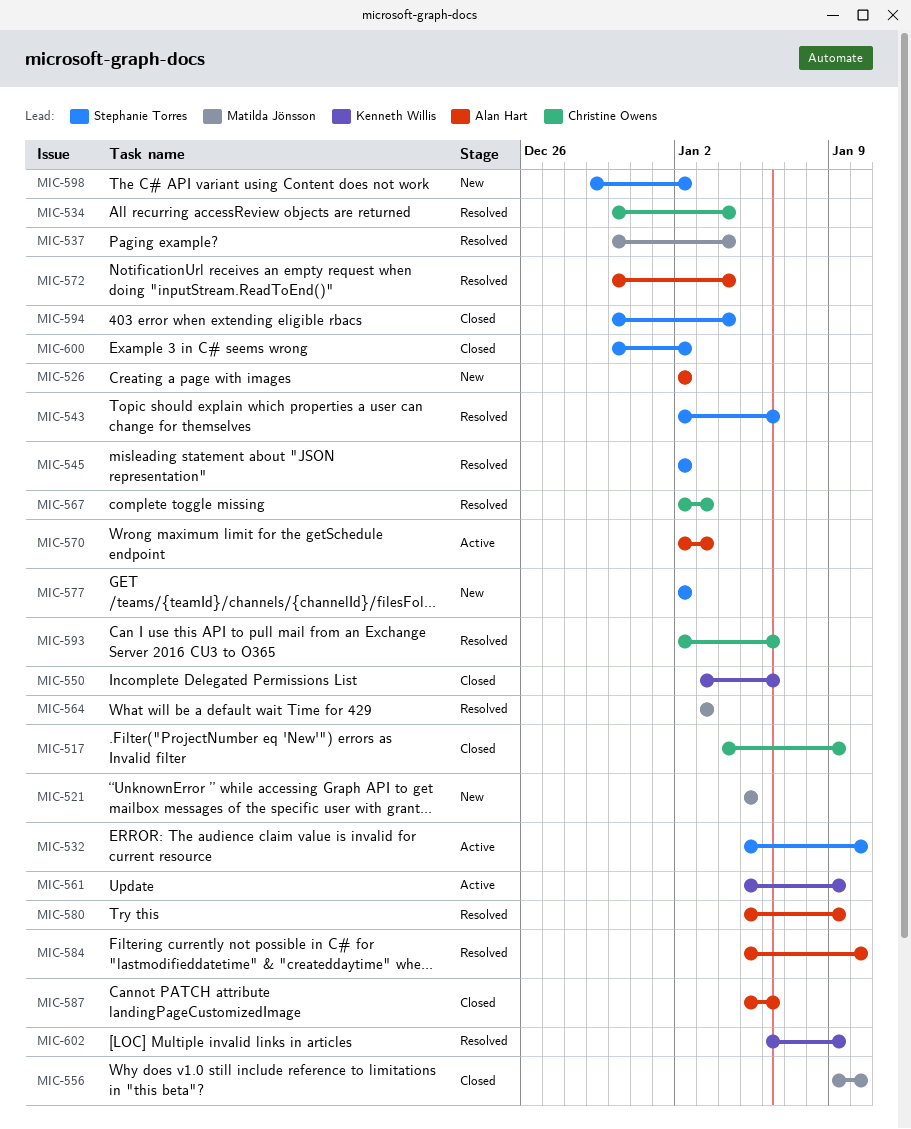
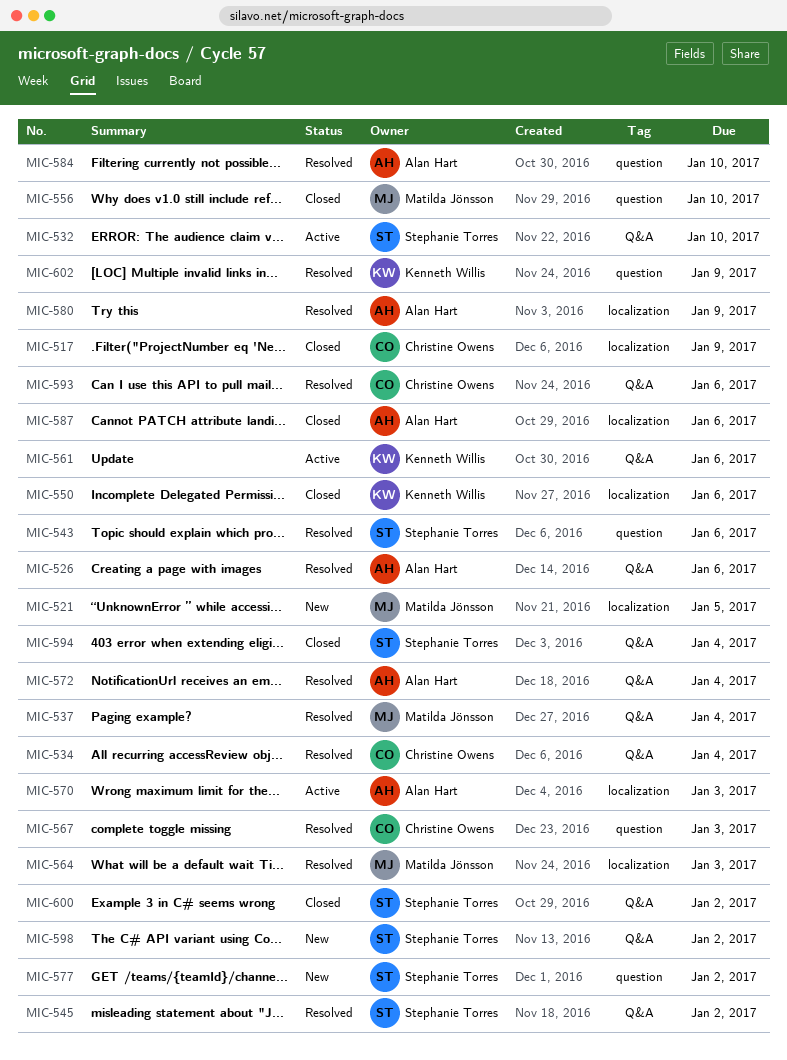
MIC-526, status: New -> Resolved
MIC-526, due: Jan 2 -> Jan 6
MIC-561, due: Jan 9 -> Jan 6

